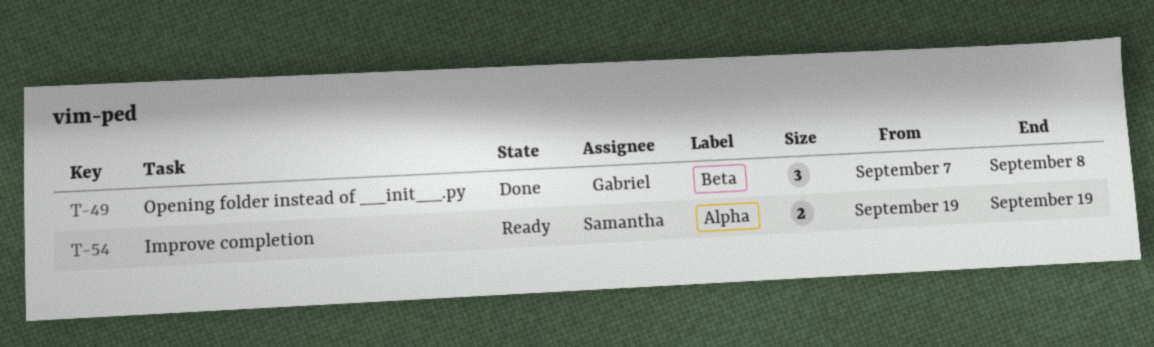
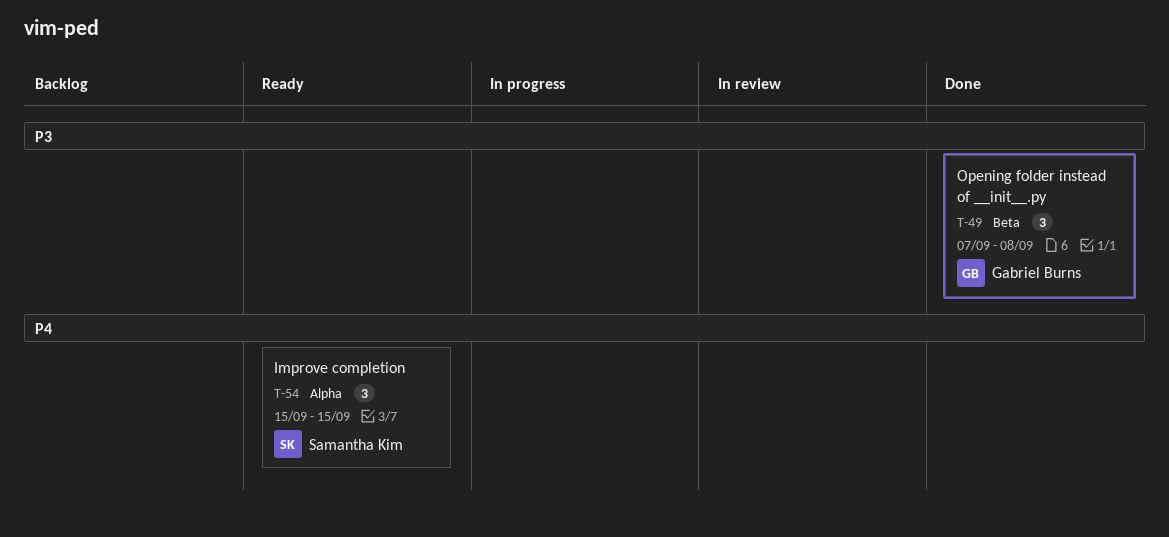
T-54, estimate: 2 -> 3
T-54, start: Sep 19 -> Sep 15
T-54, due: Sep 19 -> Sep 15

